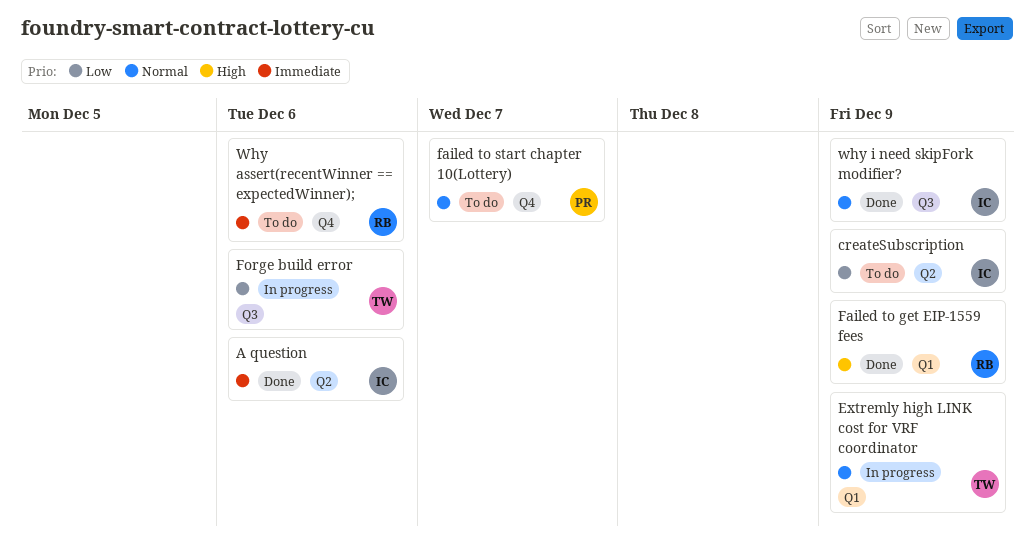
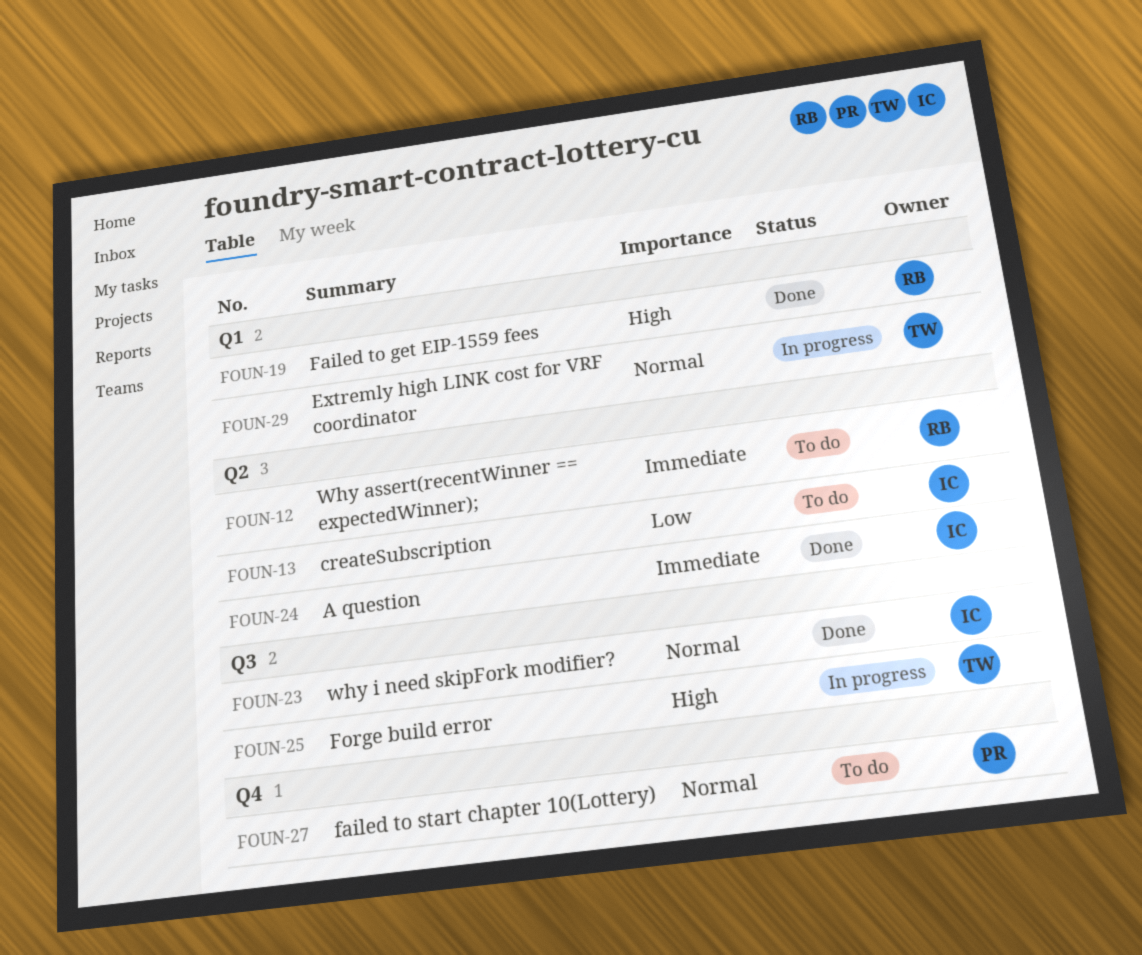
Forge build error, priority: Low -> High
Why assert(recentWinner == expectedWinner);, label: Q4 -> Q2

